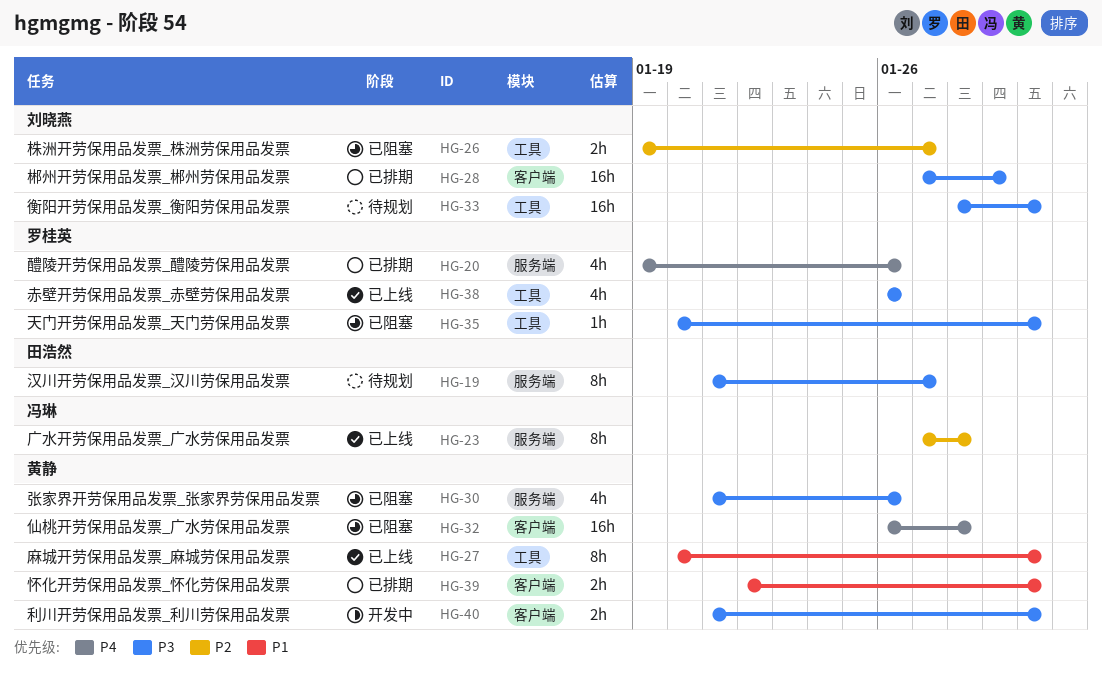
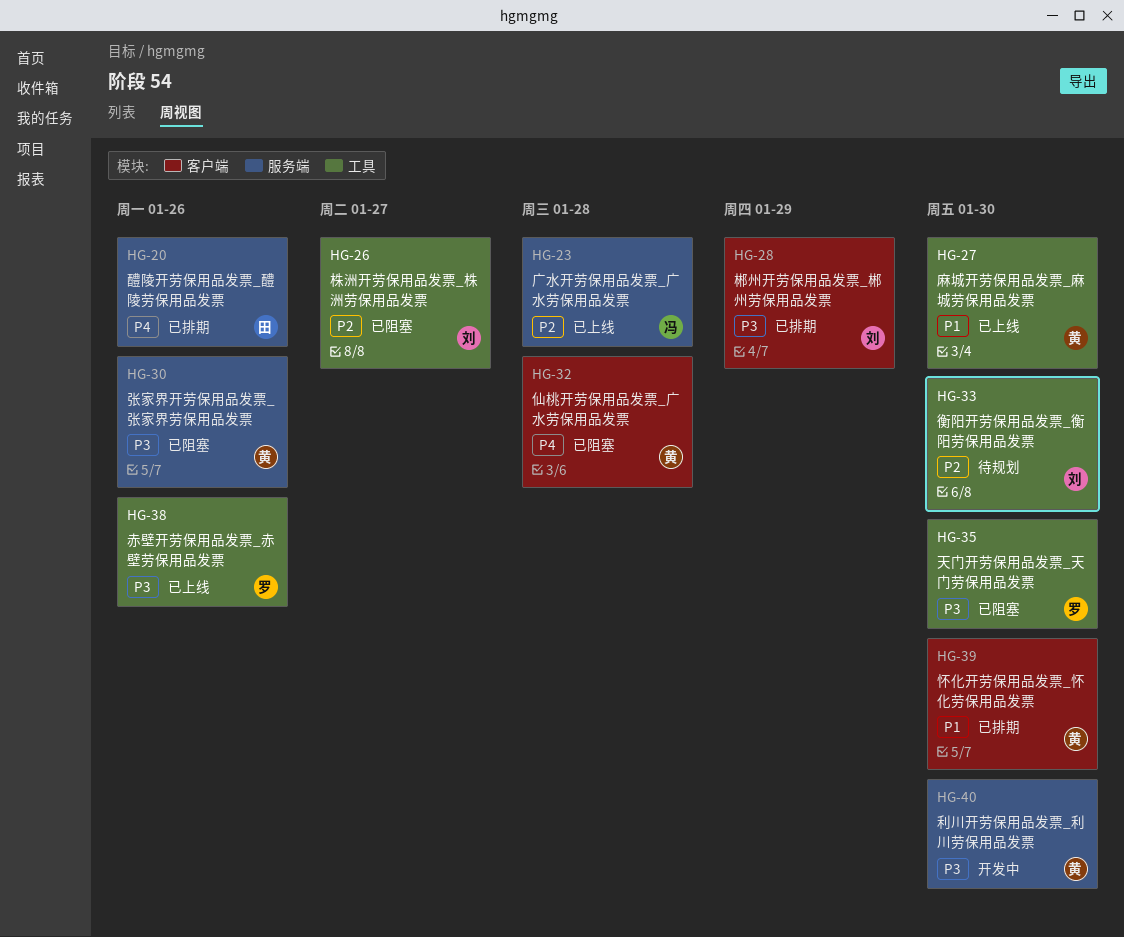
HG-19: present -> none
HG-20, owner: 罗桂英 -> 田浩然
HG-33, priority: P3 -> P2
HG-40, label: 客户端 -> 服务端

